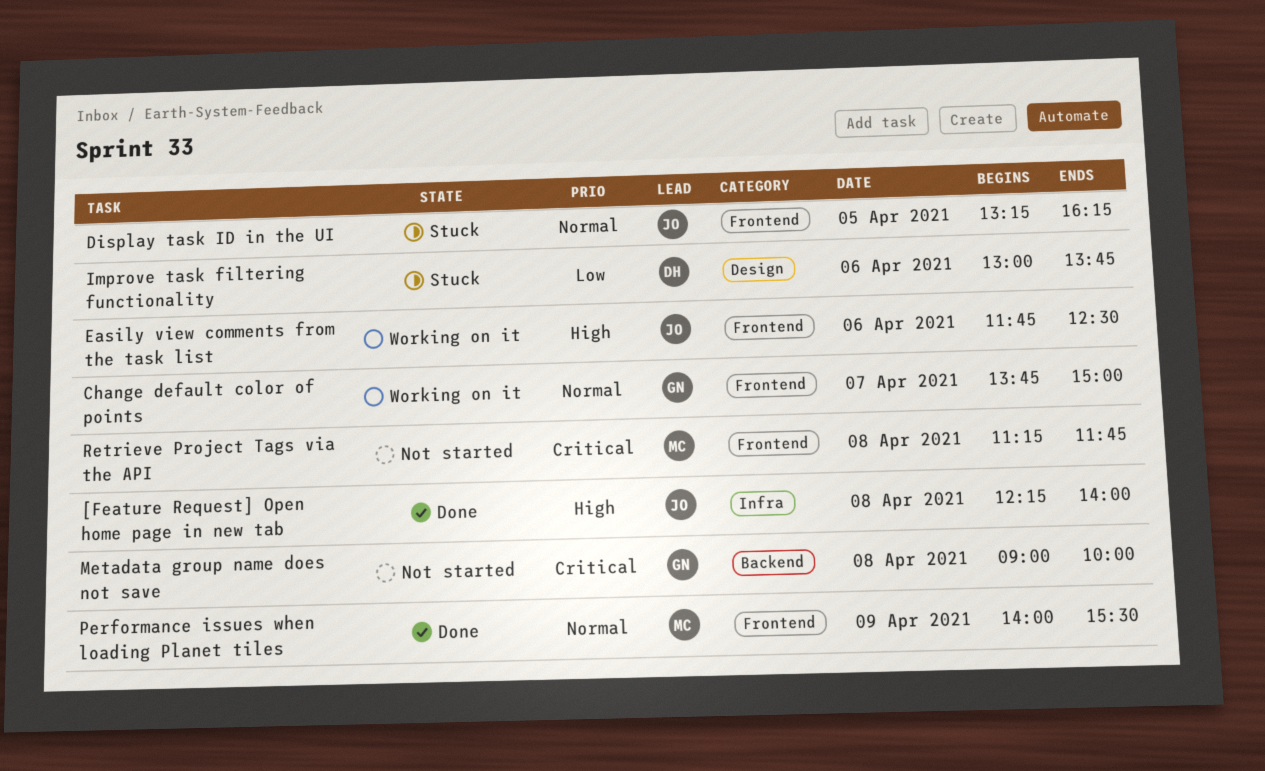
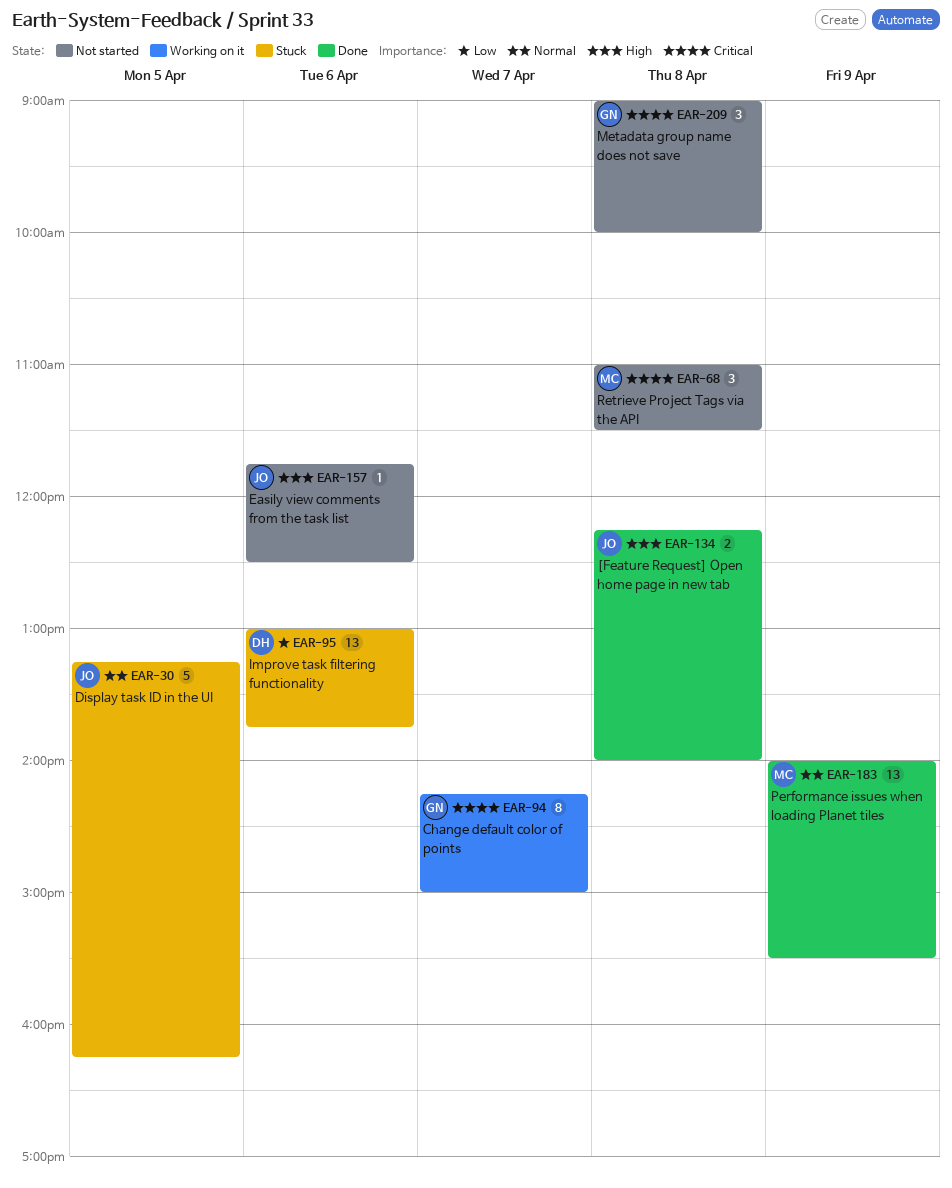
Change default color of points, priority: Normal -> Critical
Change default color of points, begins: 13:45 -> 14:15
Easily view comments from the task list, status: Working on it -> Not started
Retrieve Project Tags via the API, begins: 11:15 -> 11:00
Retrieve Project Tags via the API, ends: 11:45 -> 11:30

